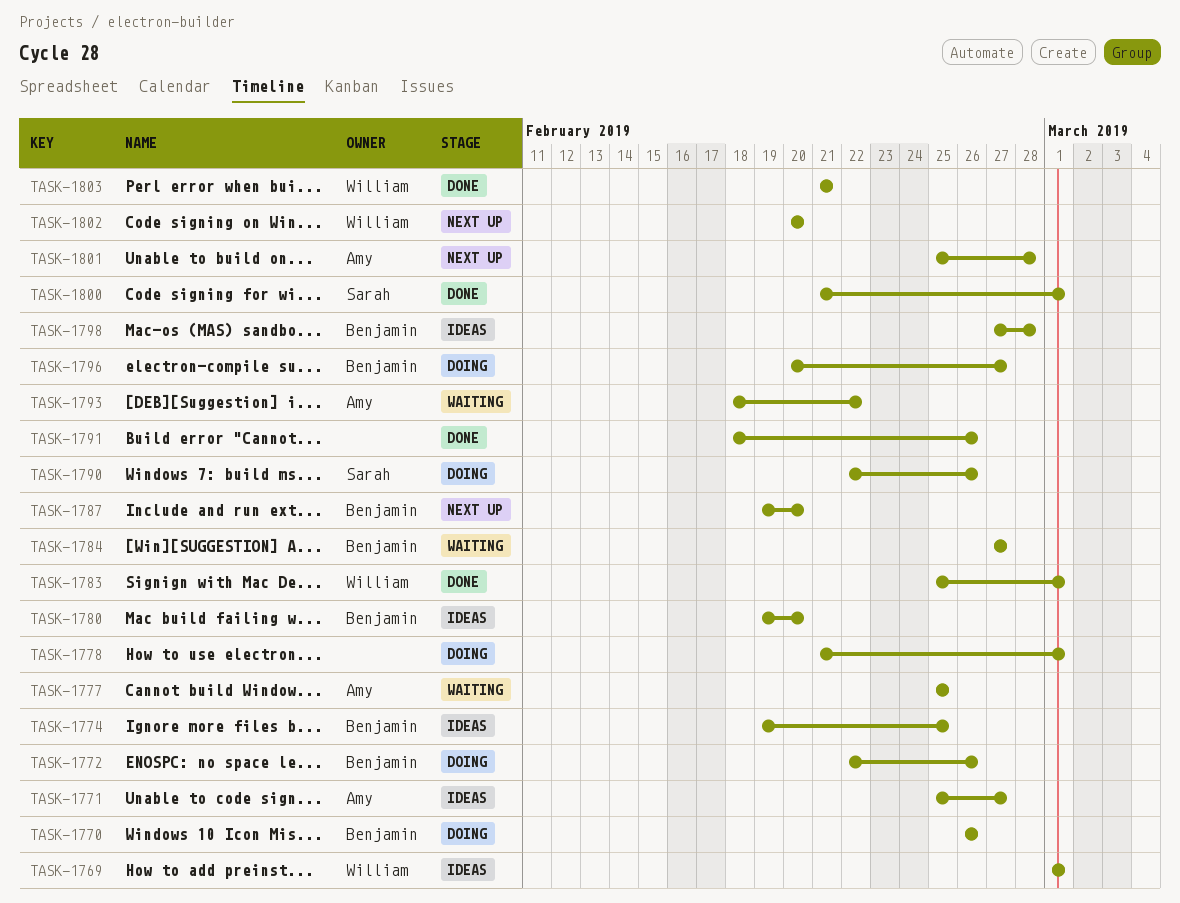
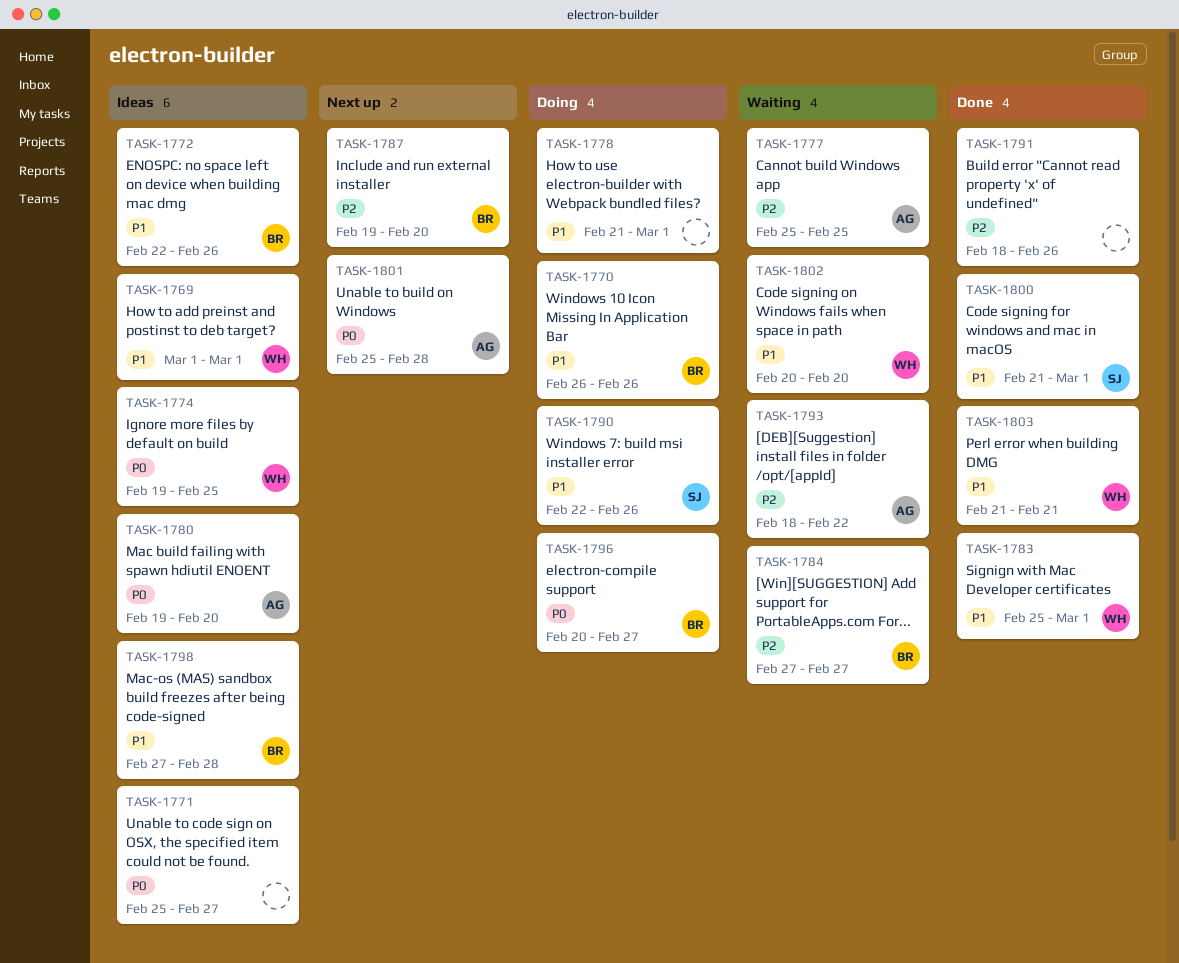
TASK-1771, owner: Amy -> none
TASK-1772, status: Doing -> Ideas
TASK-1774, owner: Benjamin -> William
TASK-1780, owner: Benjamin -> Amy
TASK-1802, status: Next up -> Waiting

